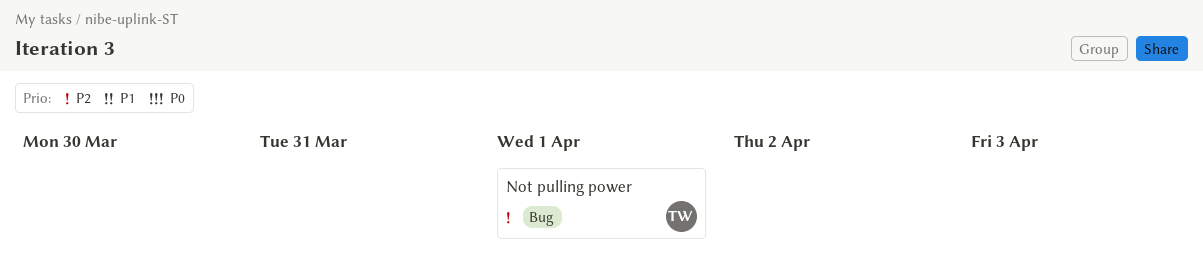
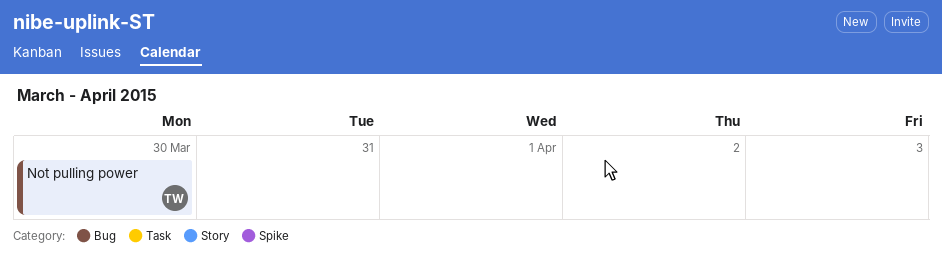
Not pulling power, due: Apr 1 -> Mar 30

